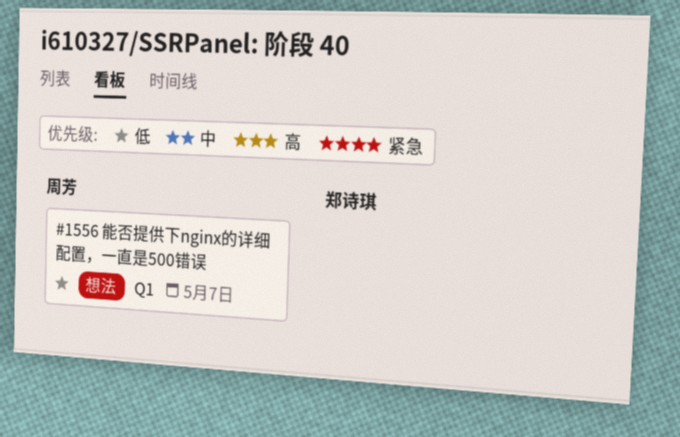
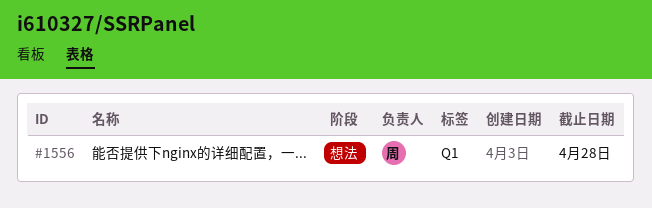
#1556, due: May 7 -> Apr 28

